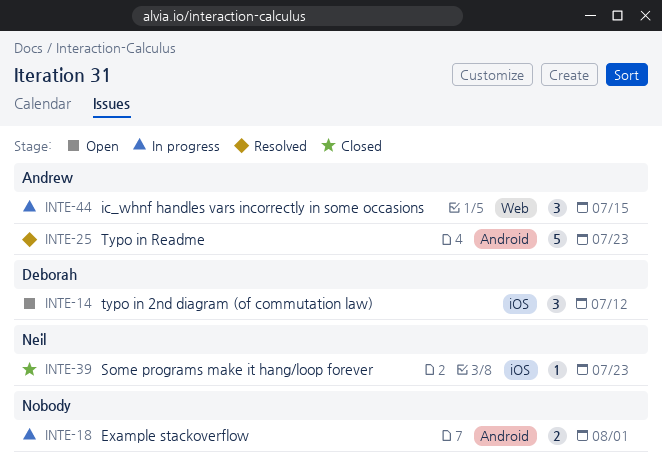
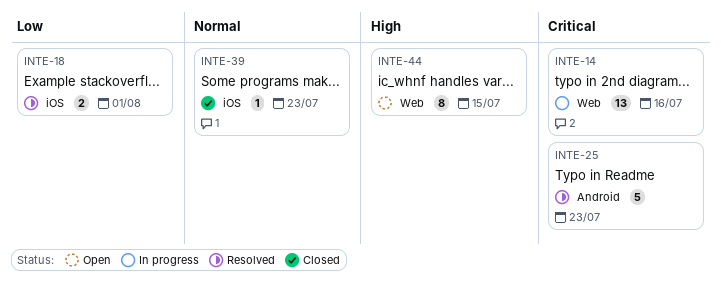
INTE-14, status: Open -> In progress
INTE-14, label: iOS -> Web
INTE-14, estimate: 3 -> 13
INTE-14, due: Jul 12 -> Jul 16
INTE-18, status: In progress -> Resolved
INTE-18, label: Android -> iOS
INTE-44, status: In progress -> Open
INTE-44, estimate: 3 -> 8

